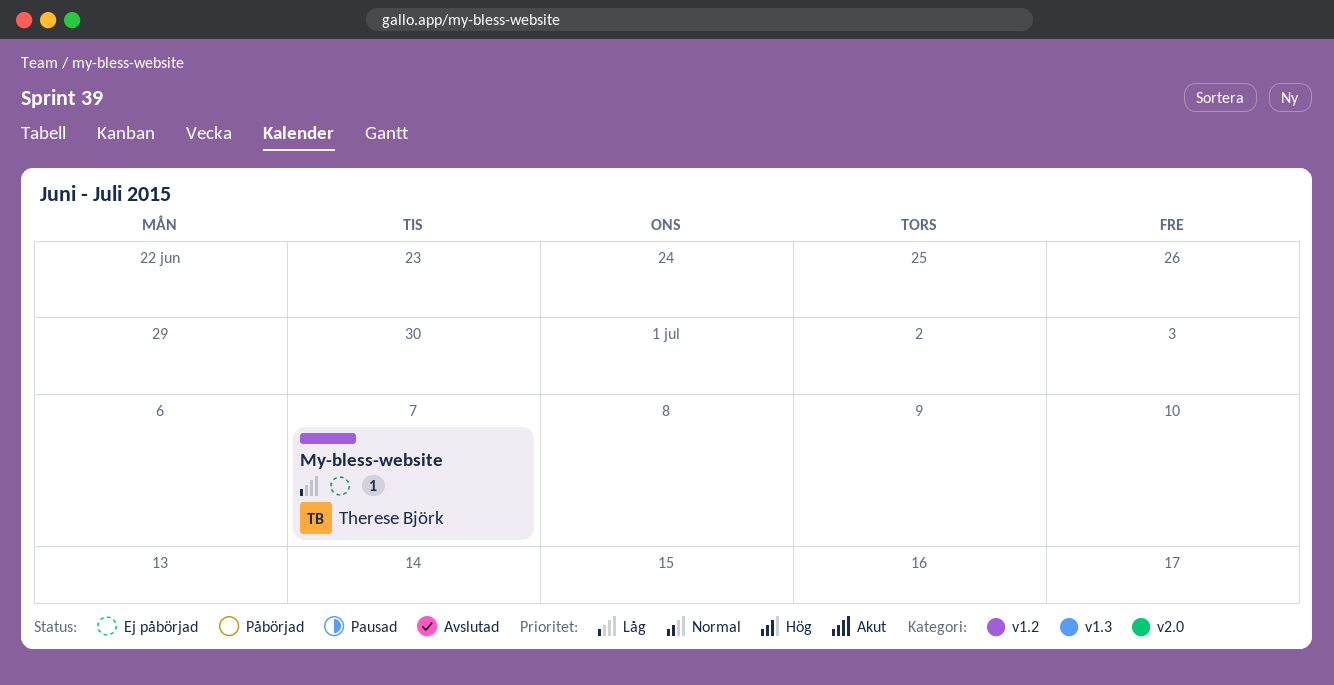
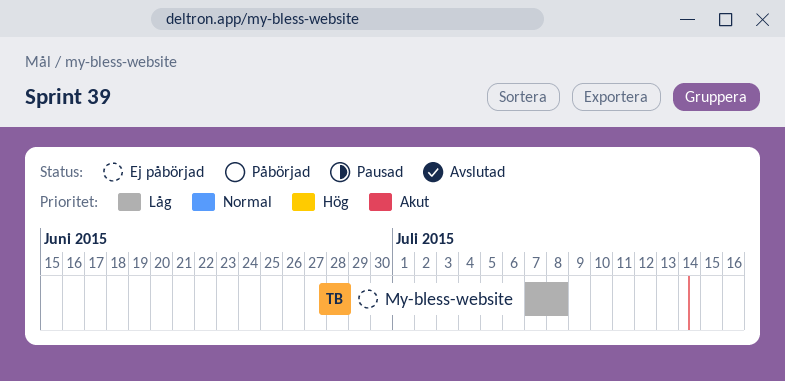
My-bless-website, due: Jul 7 -> Jul 8

